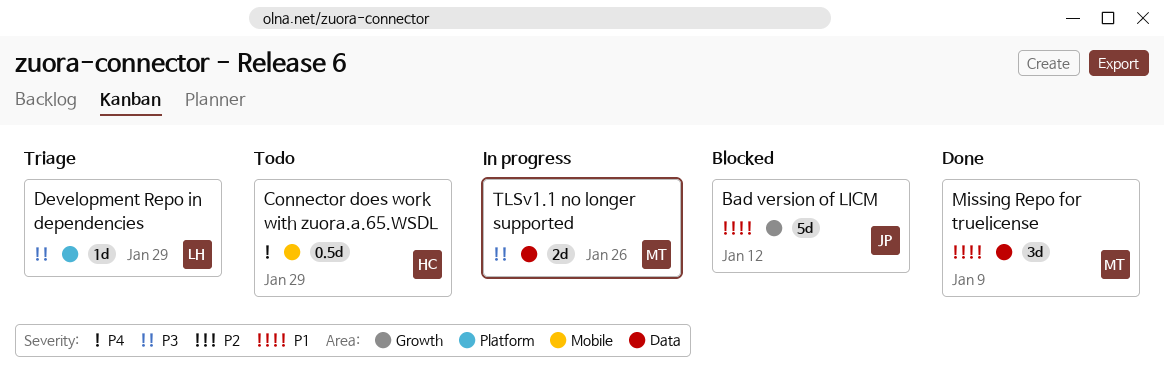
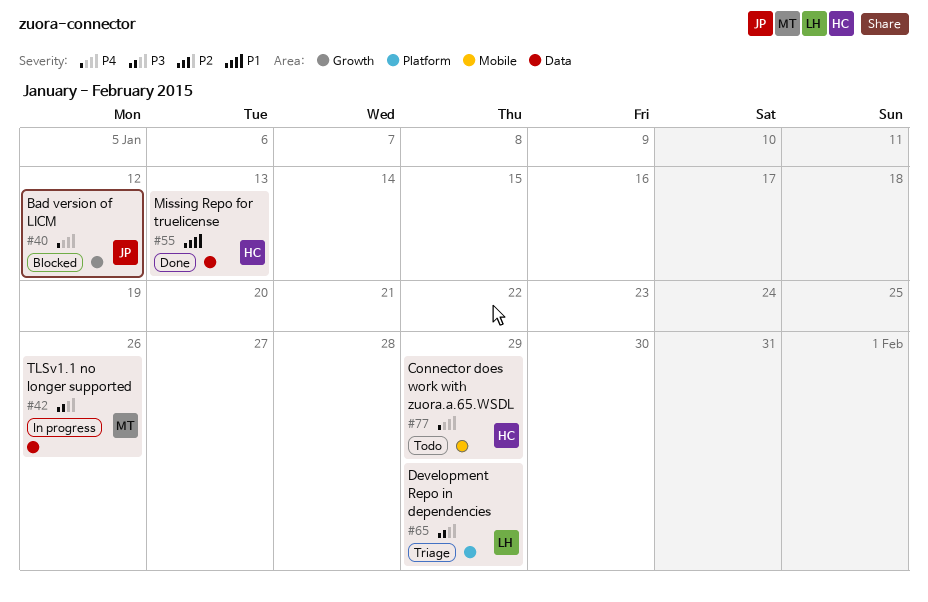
Bad version of LICM, priority: P1 -> P4
Missing Repo for truelicense, owner: MT -> HC
Missing Repo for truelicense, due: Jan 9 -> Jan 13

